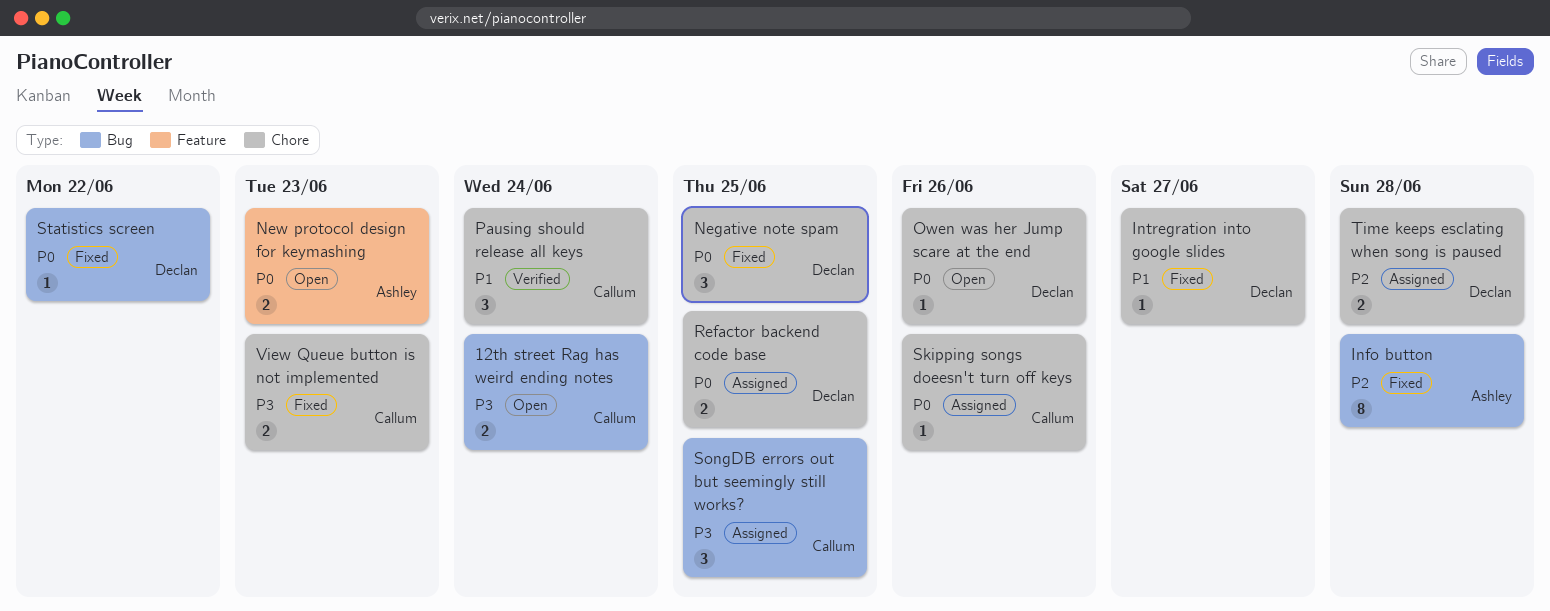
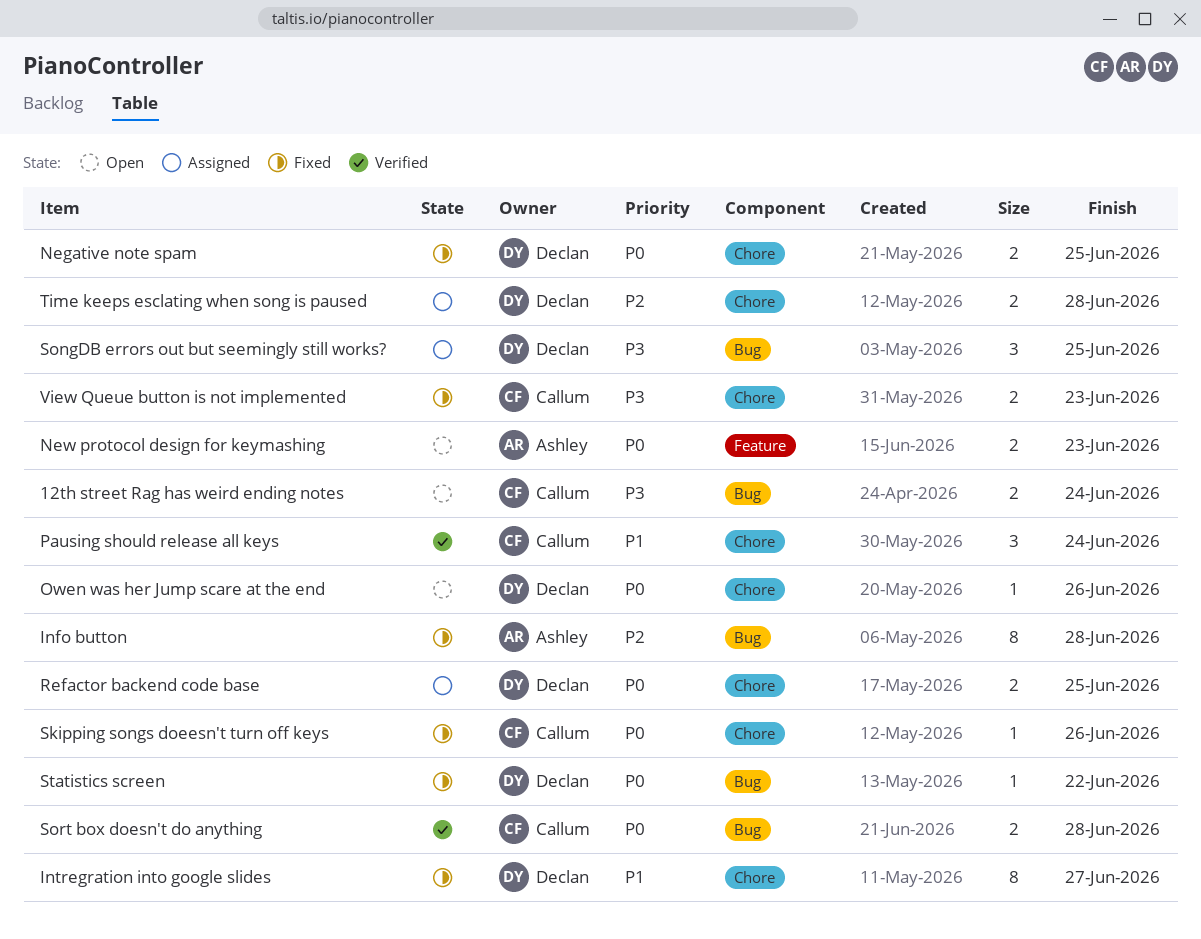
Intregration into google slides, estimate: 1 -> 8
Negative note spam, estimate: 3 -> 2
Skipping songs doeesn't turn off keys, status: Assigned -> Fixed
SongDB errors out but seemingly still works?, owner: Callum -> Declan
Sort box doesn't do anything: none -> present

